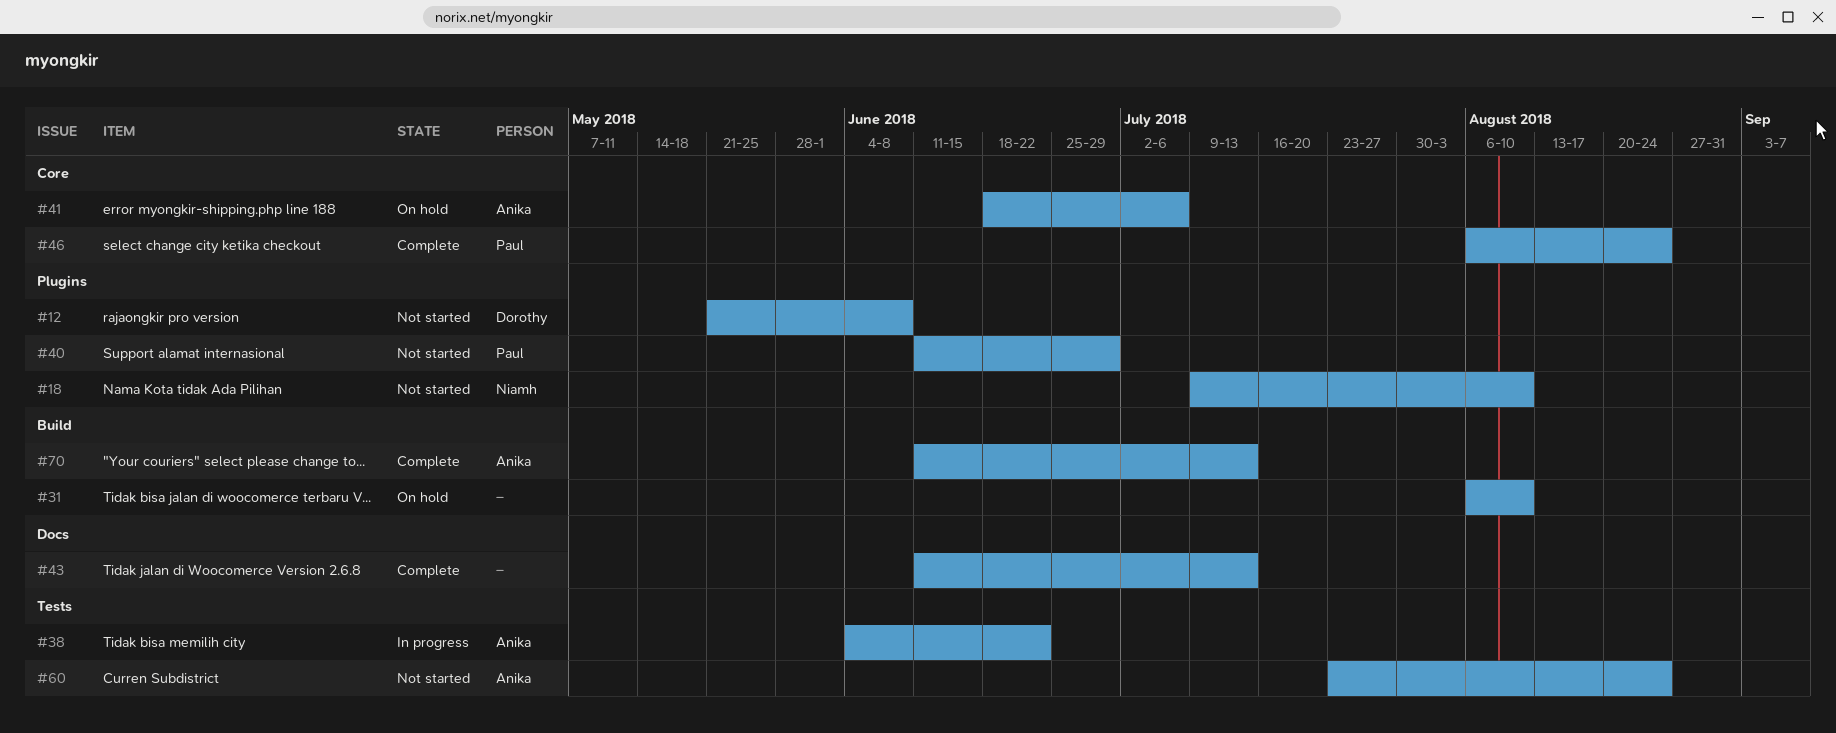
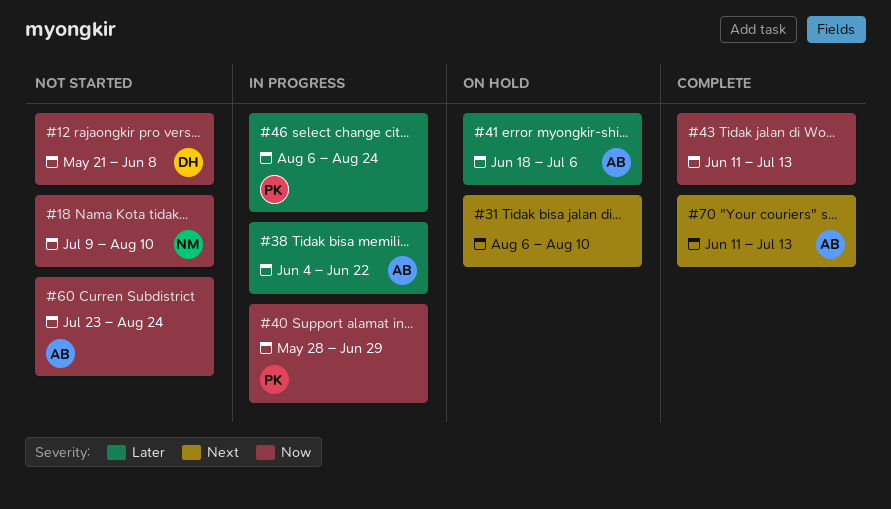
#40, status: Not started -> In progress
#40, start: Jun 11 -> May 28
#46, status: Complete -> In progress

